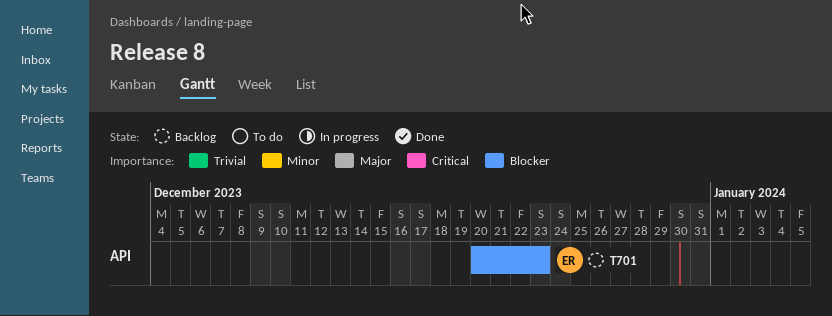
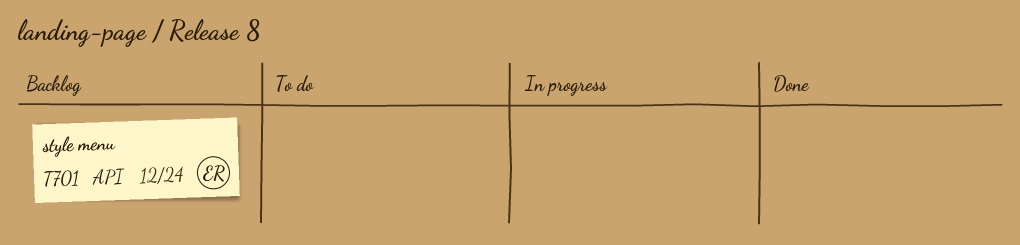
T701, due: Dec 23 -> Dec 24

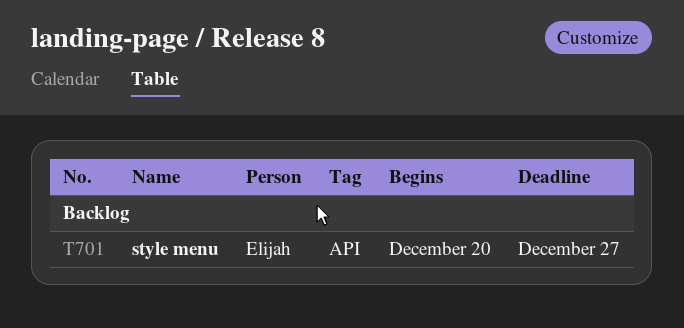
T701, due: Dec 24 -> Dec 27

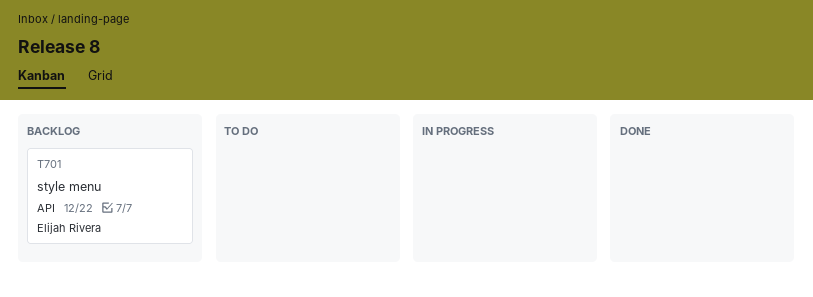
T701, due: Dec 27 -> Dec 22

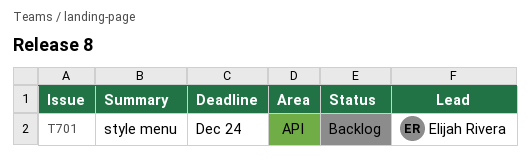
T701, due: Dec 22 -> Dec 24

